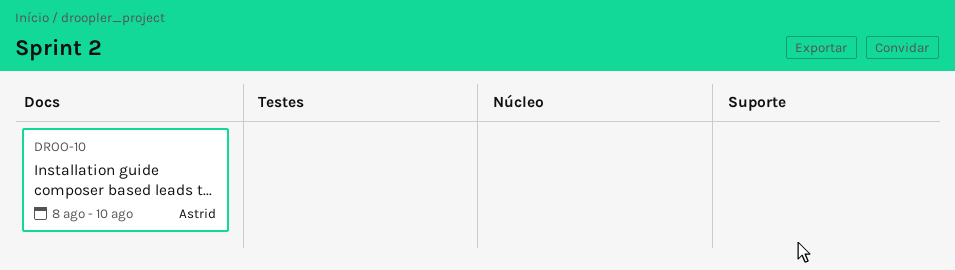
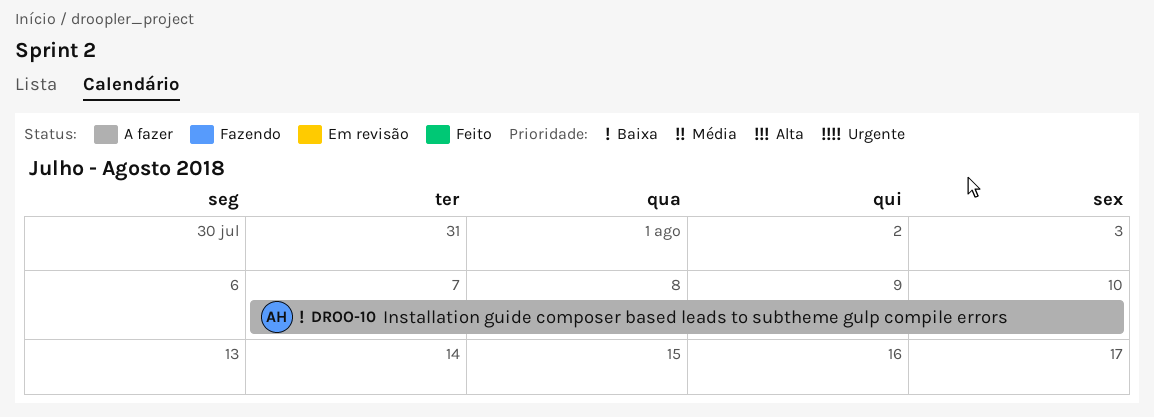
DROO-10, start: Aug 8 -> Aug 7

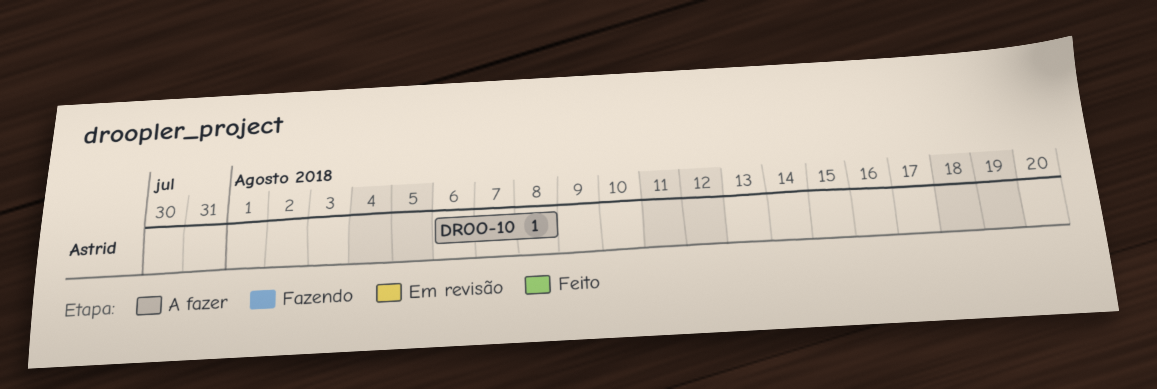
DROO-10, start: Aug 7 -> Aug 6
DROO-10, due: Aug 10 -> Aug 8

